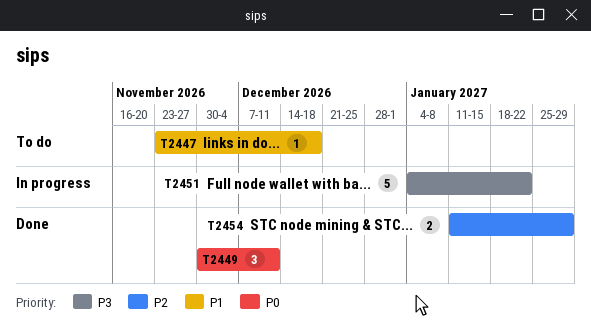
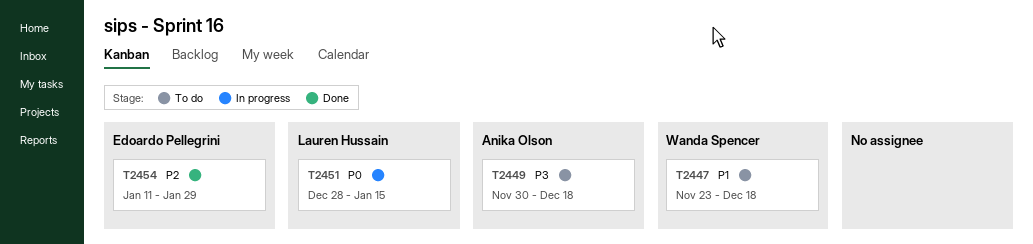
T2449, status: Done -> To do
T2449, priority: P0 -> P3
T2449, due: Dec 11 -> Dec 18
T2451, priority: P3 -> P0
T2451, start: Jan 4 -> Dec 28
T2451, due: Jan 22 -> Jan 15

